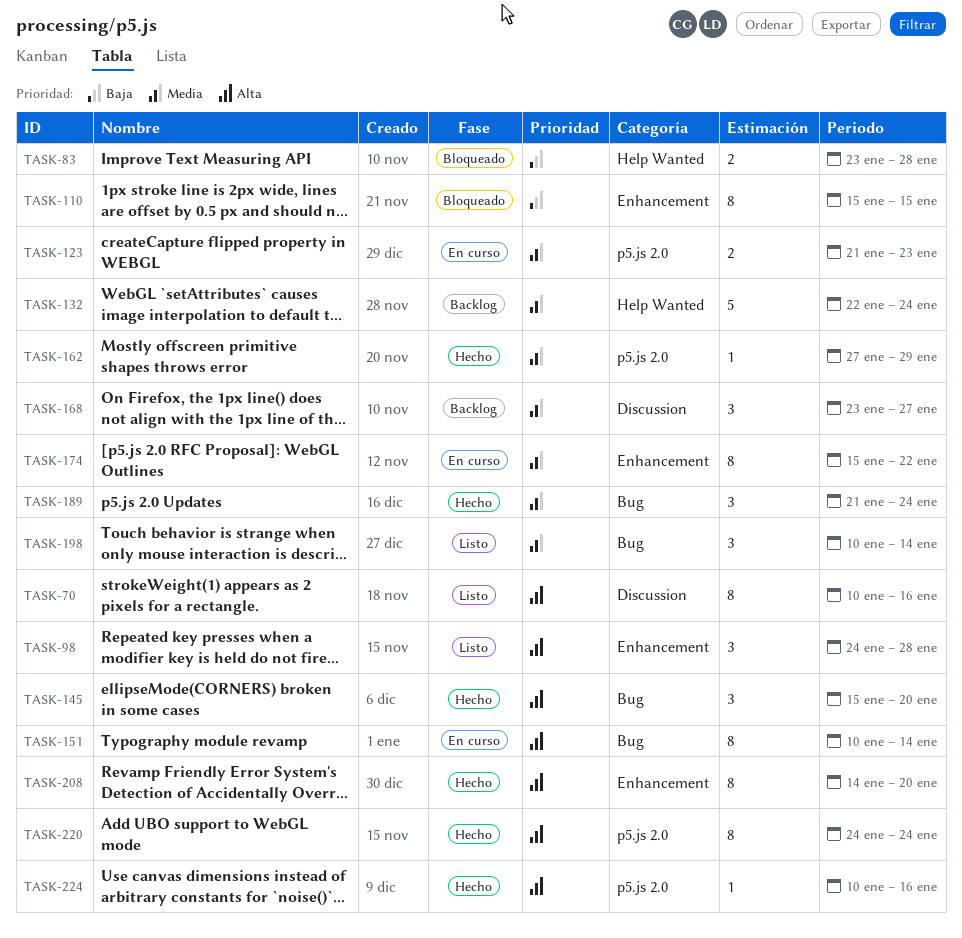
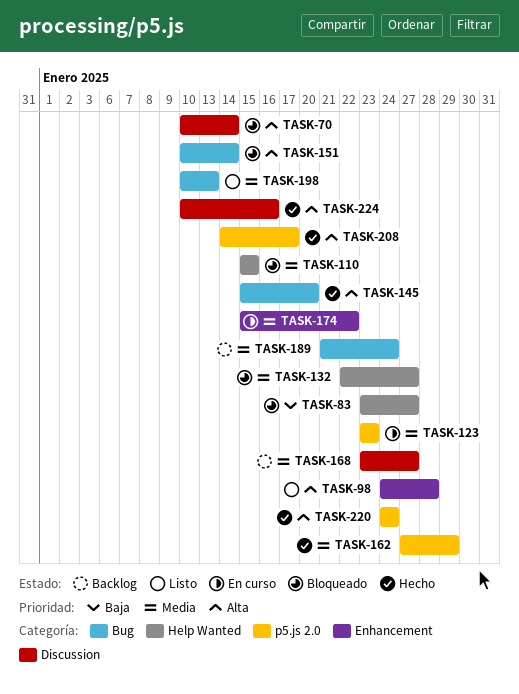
TASK-70, status: Listo -> Bloqueado
TASK-70, due: Jan 16 -> Jan 14
TASK-83, due: Jan 28 -> Jan 27
TASK-110, priority: Baja -> Media
TASK-110, label: Enhancement -> Help Wanted
TASK-123, start: Jan 21 -> Jan 23
TASK-132, status: Backlog -> Bloqueado
TASK-132, due: Jan 24 -> Jan 27
TASK-151, status: En curso -> Bloqueado
TASK-189, status: Hecho -> Backlog
TASK-198, due: Jan 14 -> Jan 13
TASK-208, label: Enhancement -> p5.js 2.0
TASK-208, due: Jan 20 -> Jan 17
TASK-224, label: p5.js 2.0 -> Discussion

